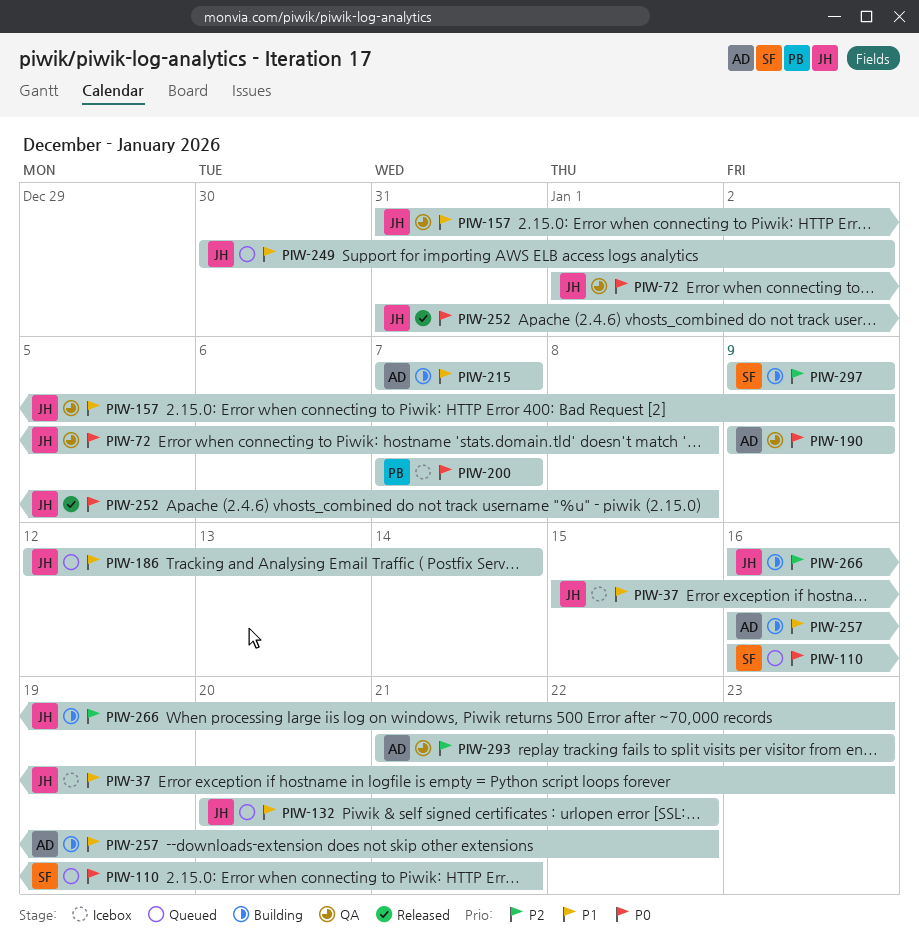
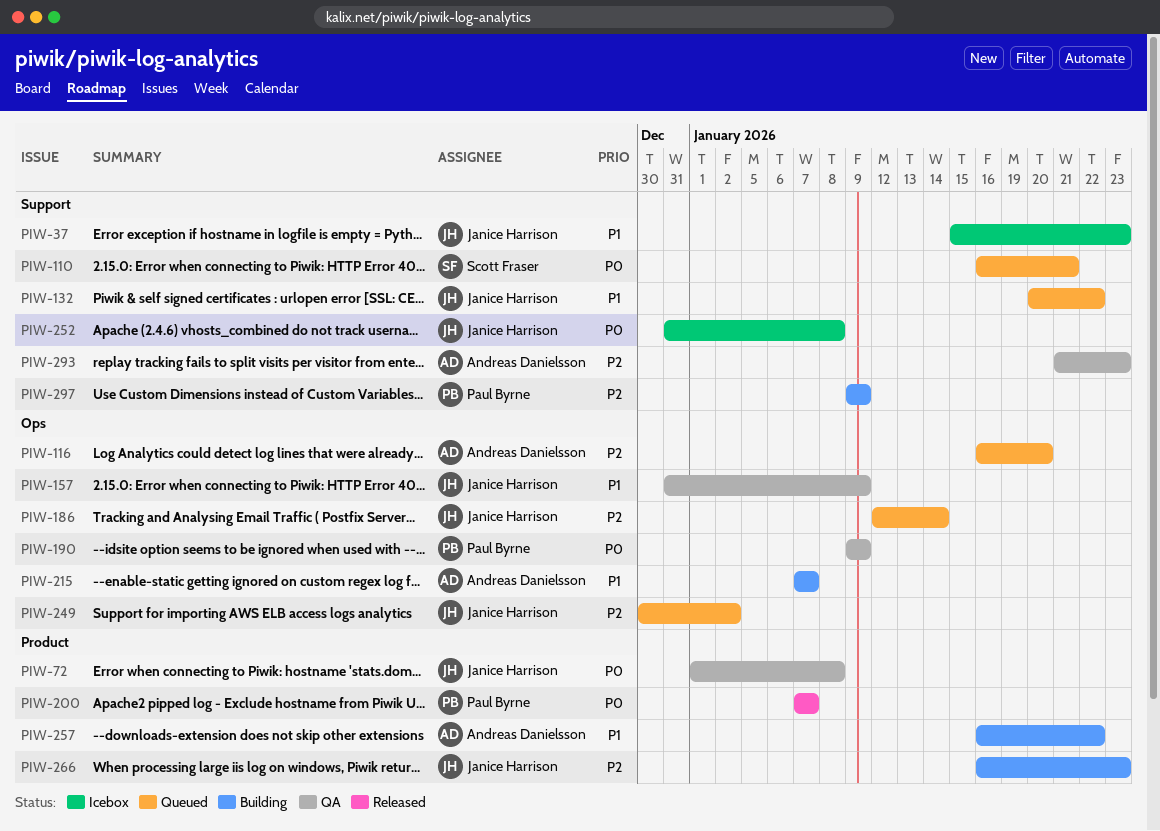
PIW-116: none -> present
PIW-186, priority: P1 -> P2
PIW-190, owner: Andreas Danielsson -> Paul Byrne
PIW-200, status: Icebox -> Released
PIW-249, priority: P1 -> P2
PIW-252, status: Released -> Icebox
PIW-297, owner: Scott Fraser -> Paul Byrne

